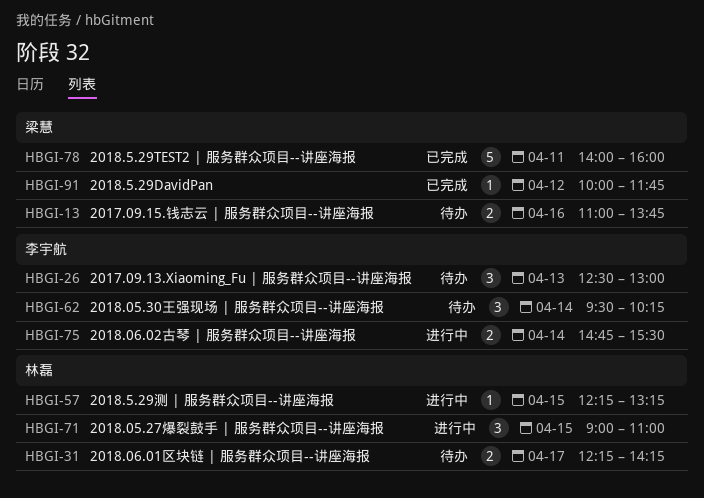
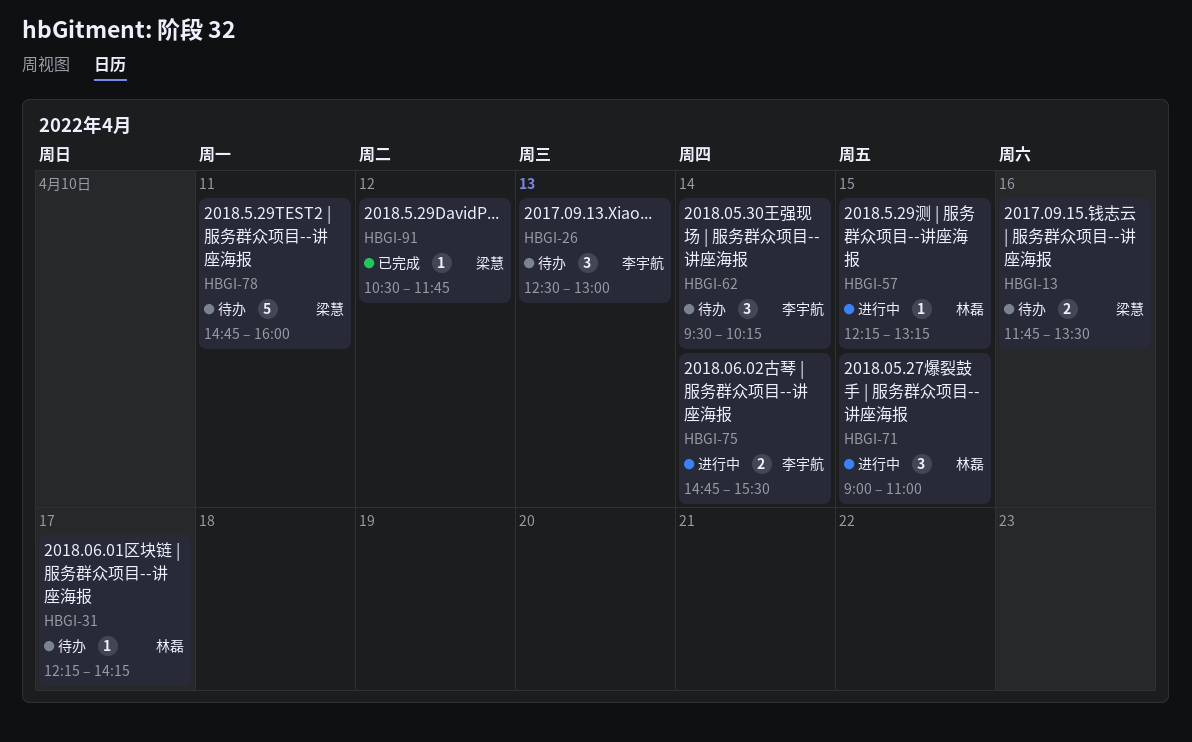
HBGI-13, begins: 11:00 -> 11:45
HBGI-13, ends: 13:45 -> 13:30
HBGI-31, estimate: 2 -> 1
HBGI-78, status: 已完成 -> 待办
HBGI-78, begins: 14:00 -> 14:45
HBGI-91, begins: 10:00 -> 10:30

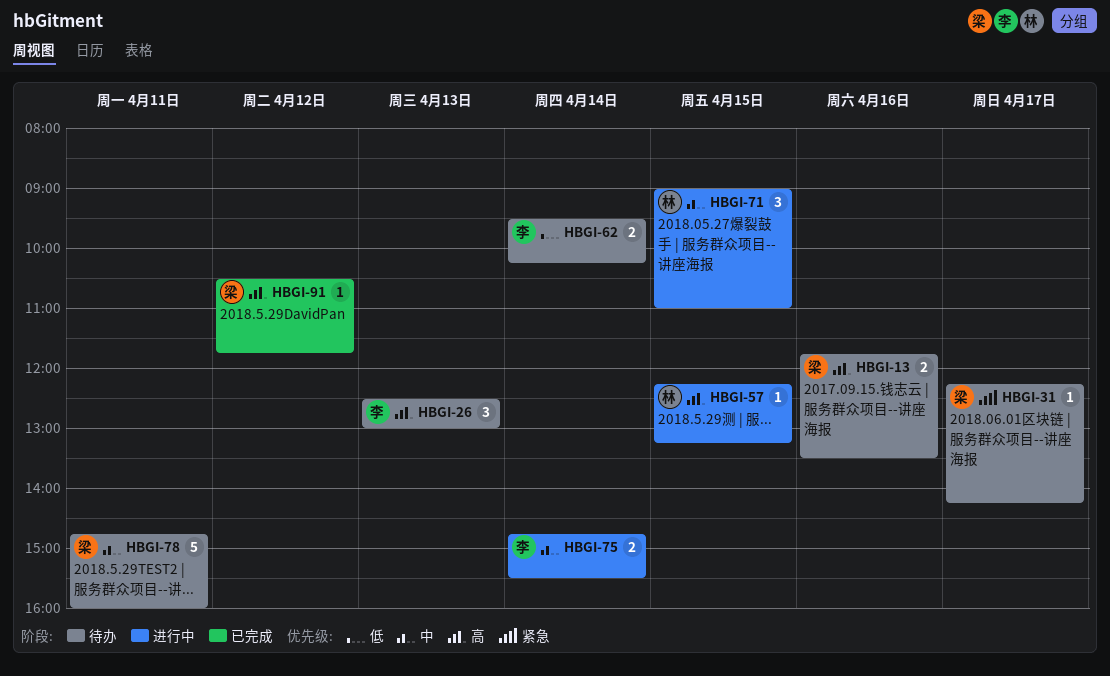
HBGI-31, owner: 林磊 -> 梁慧
HBGI-62, estimate: 3 -> 2

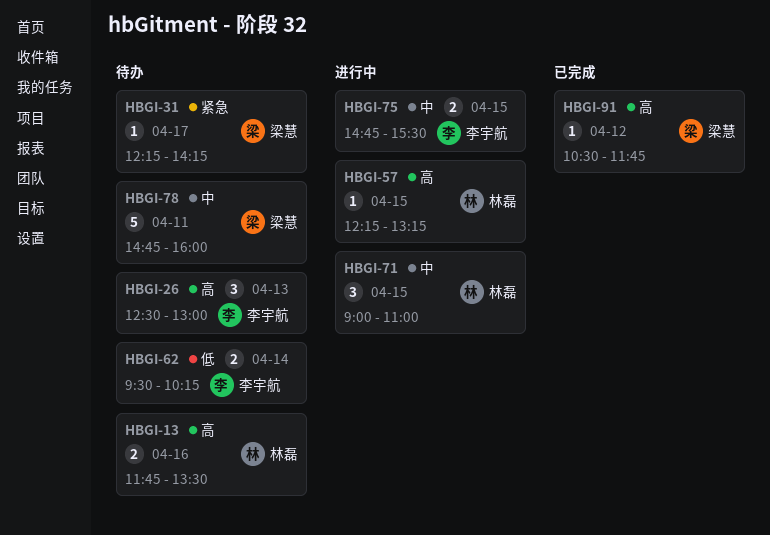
HBGI-13, owner: 梁慧 -> 林磊
HBGI-75, day: Apr 14 -> Apr 15

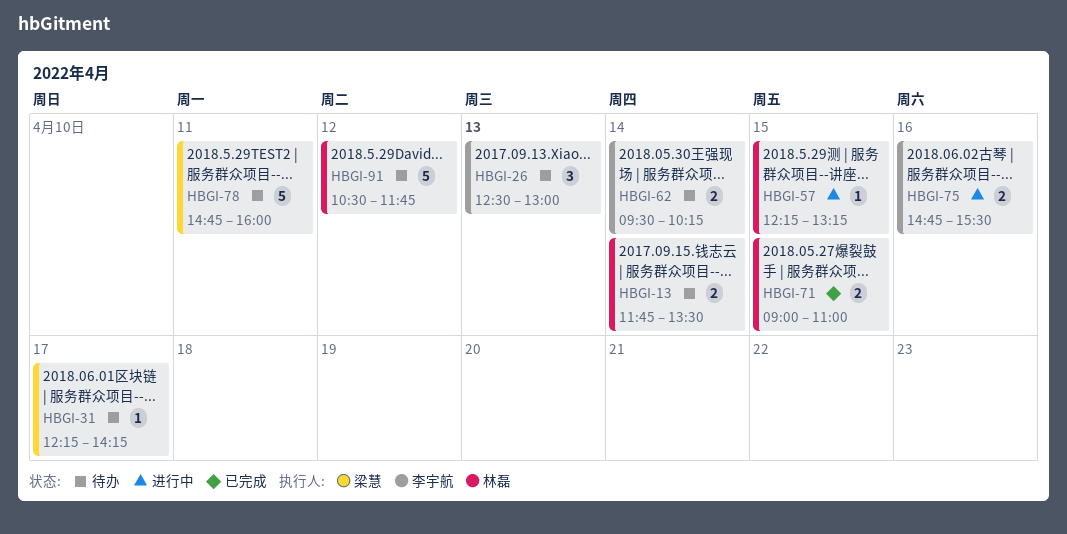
HBGI-13, day: Apr 16 -> Apr 14
HBGI-71, status: 进行中 -> 已完成
HBGI-71, estimate: 3 -> 2
HBGI-75, day: Apr 15 -> Apr 16
HBGI-91, status: 已完成 -> 待办
HBGI-91, owner: 梁慧 -> 林磊
HBGI-91, estimate: 1 -> 5

